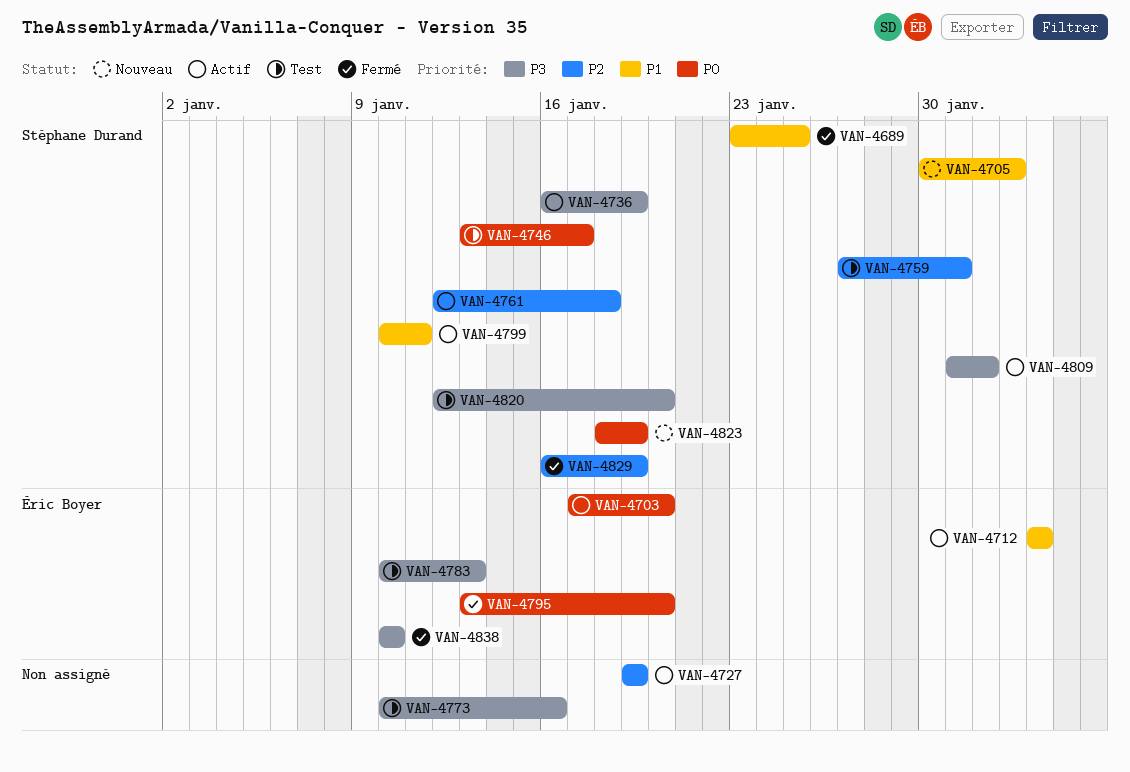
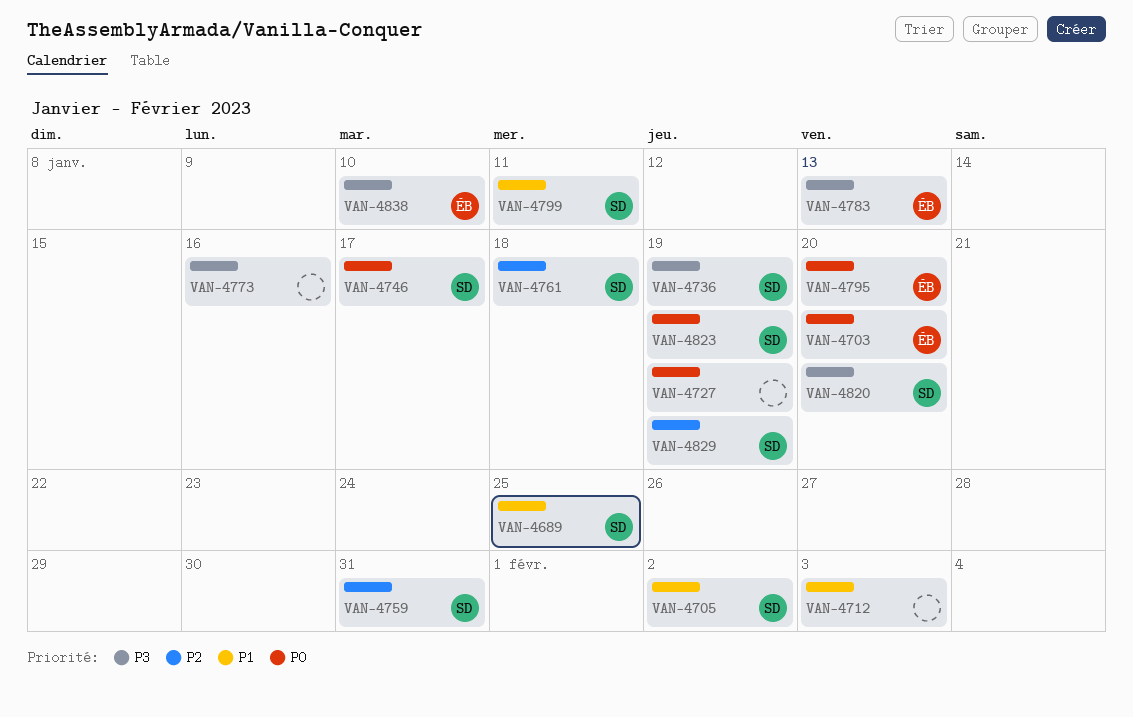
VAN-4712, owner: Éric Boyer -> none
VAN-4727, priority: P2 -> P0
VAN-4809: present -> none

